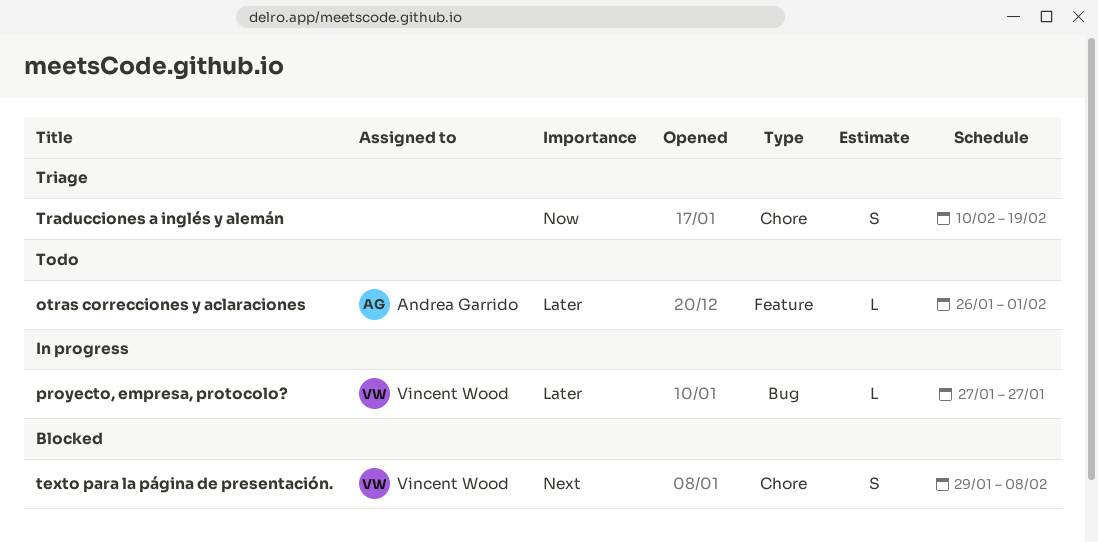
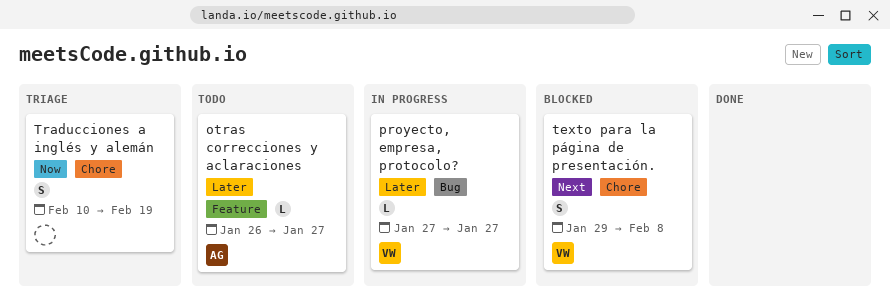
otras correcciones y aclaraciones, due: Feb 1 -> Jan 27

